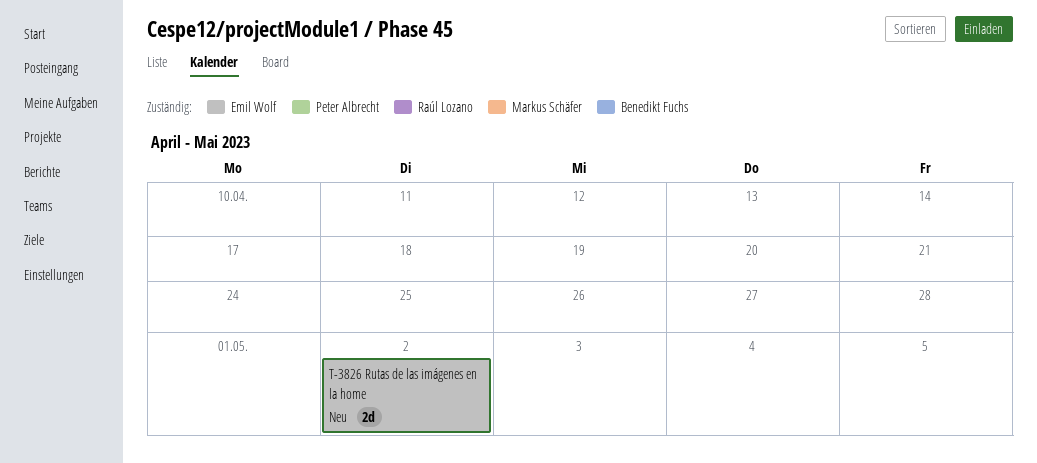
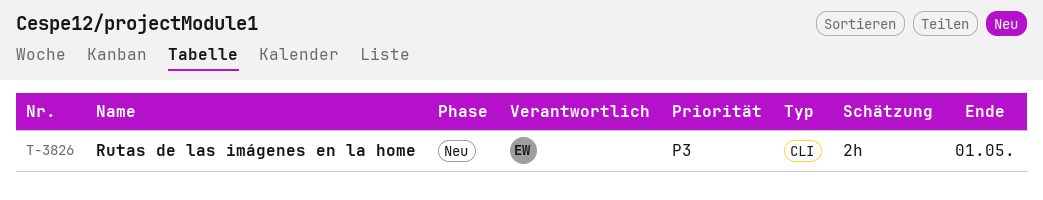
T-3826, estimate: 2d -> 2h
T-3826, due: May 2 -> May 1

